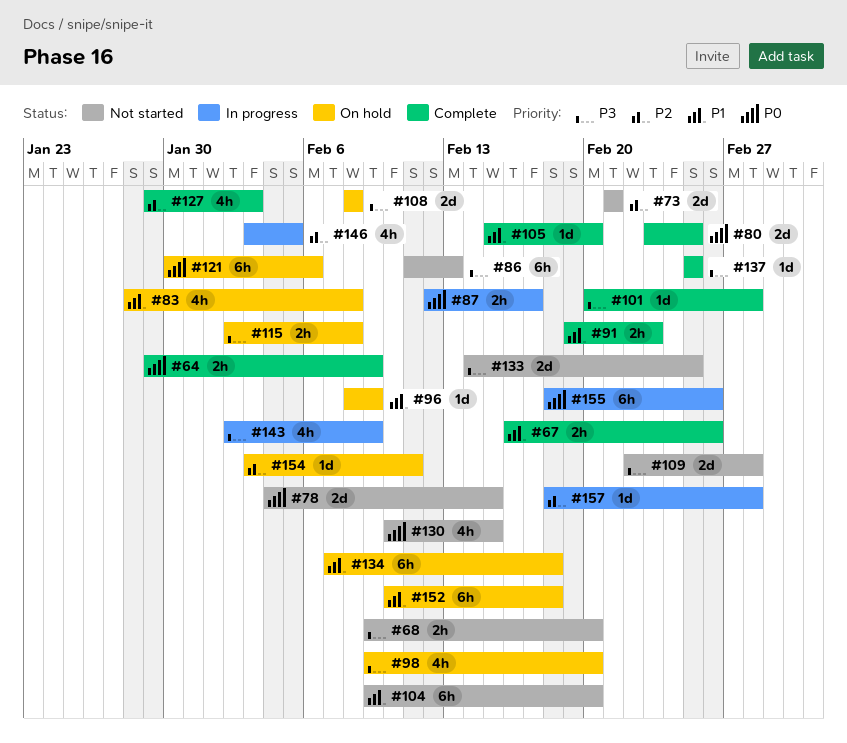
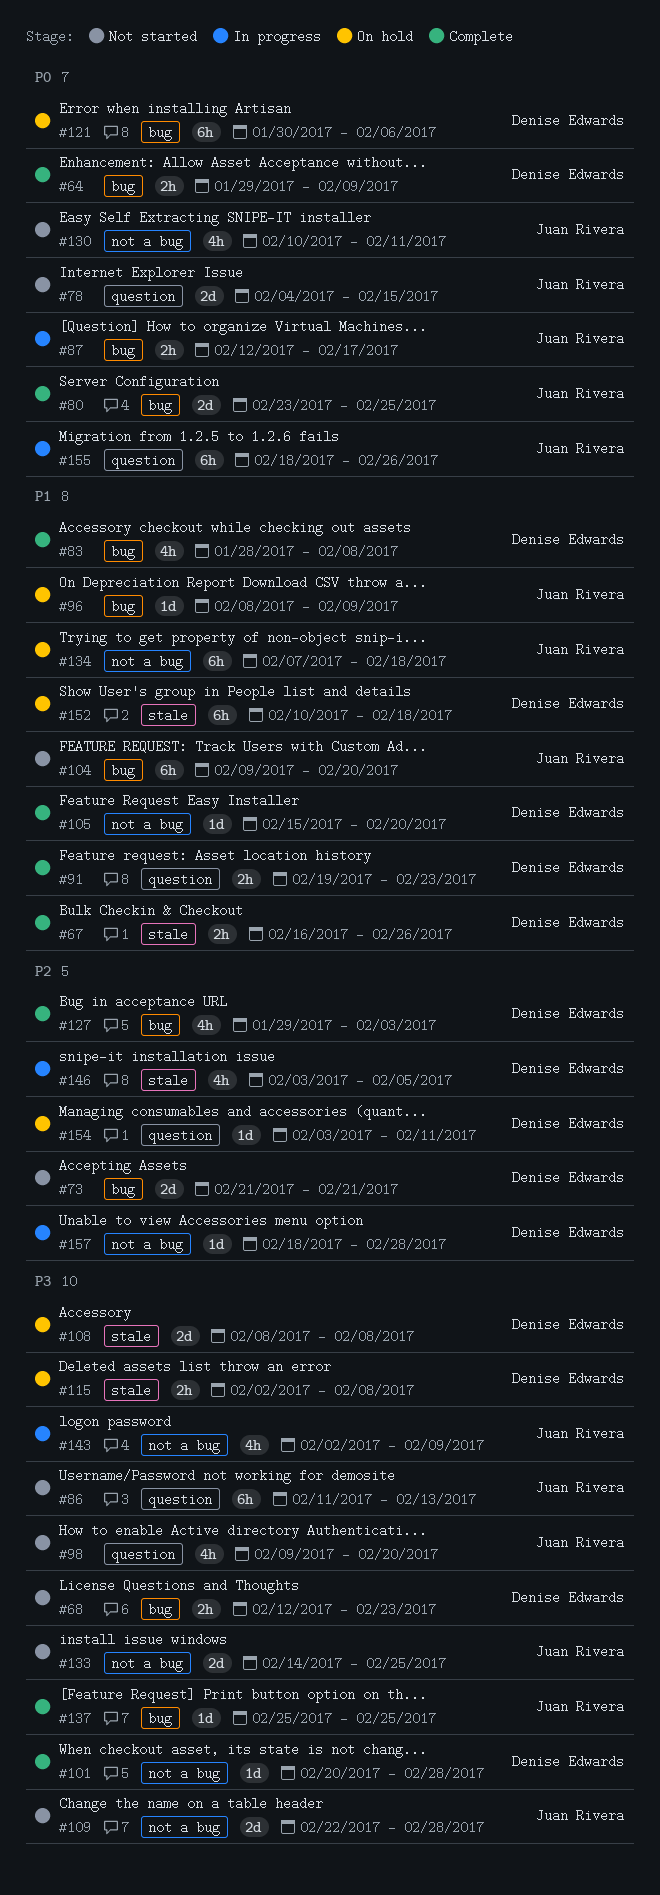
#68, start: Feb 9 -> Feb 12
#68, due: Feb 20 -> Feb 23
#83, status: On hold -> Complete
#98, status: On hold -> Not started
#130, due: Feb 15 -> Feb 11

